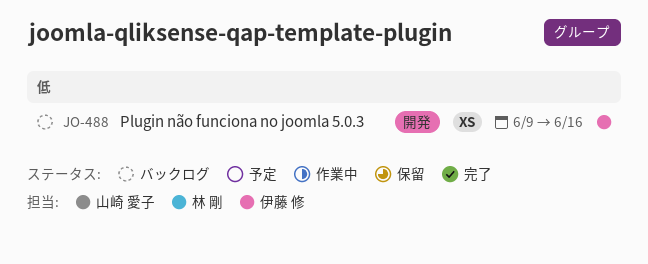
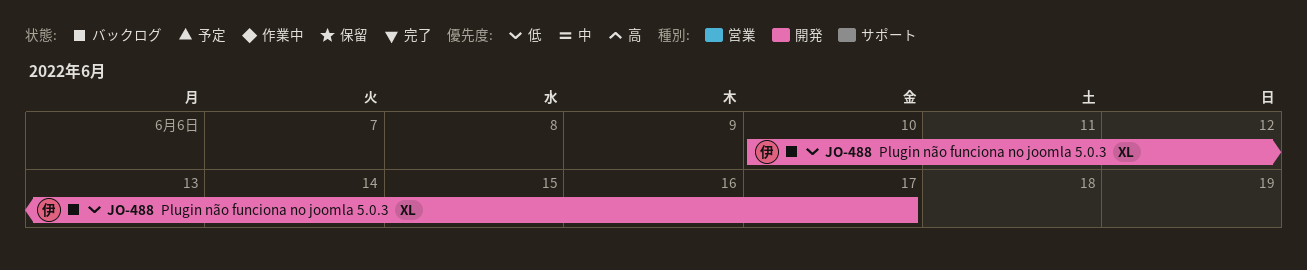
JO-488, estimate: XS -> XL
JO-488, start: Jun 9 -> Jun 10
JO-488, due: Jun 16 -> Jun 17

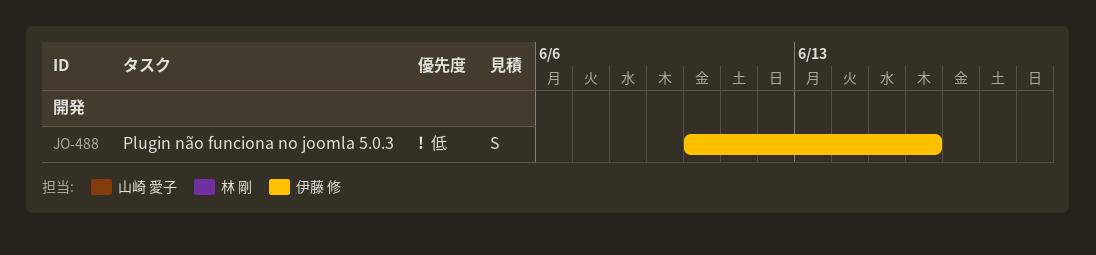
JO-488, estimate: XL -> S
JO-488, due: Jun 17 -> Jun 16

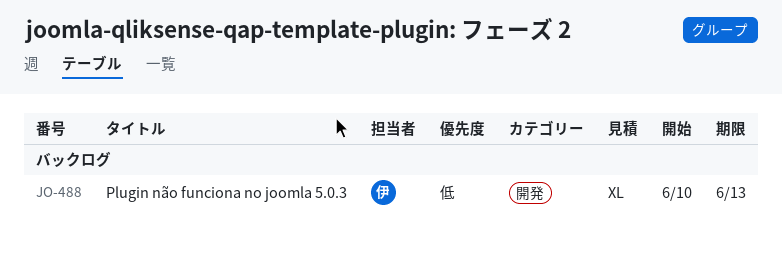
JO-488, estimate: S -> XL
JO-488, due: Jun 16 -> Jun 13

